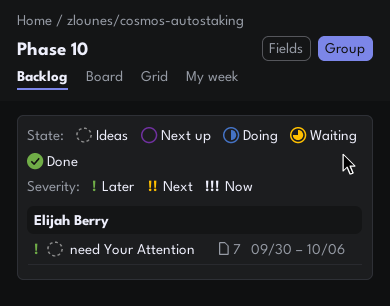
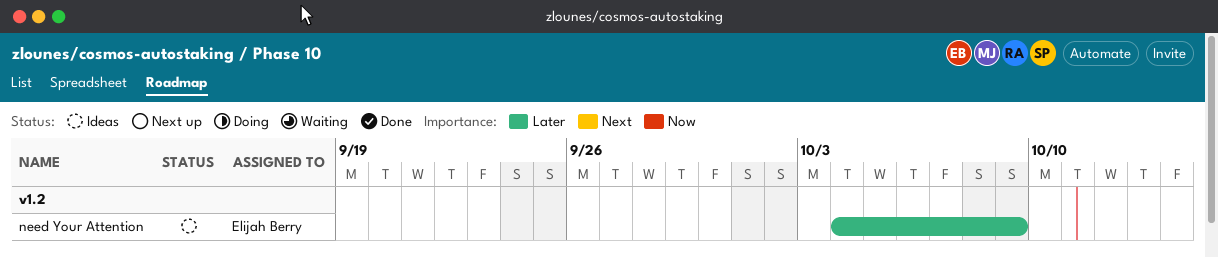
need Your Attention, start: Sep 30 -> Oct 4
need Your Attention, due: Oct 6 -> Oct 9

